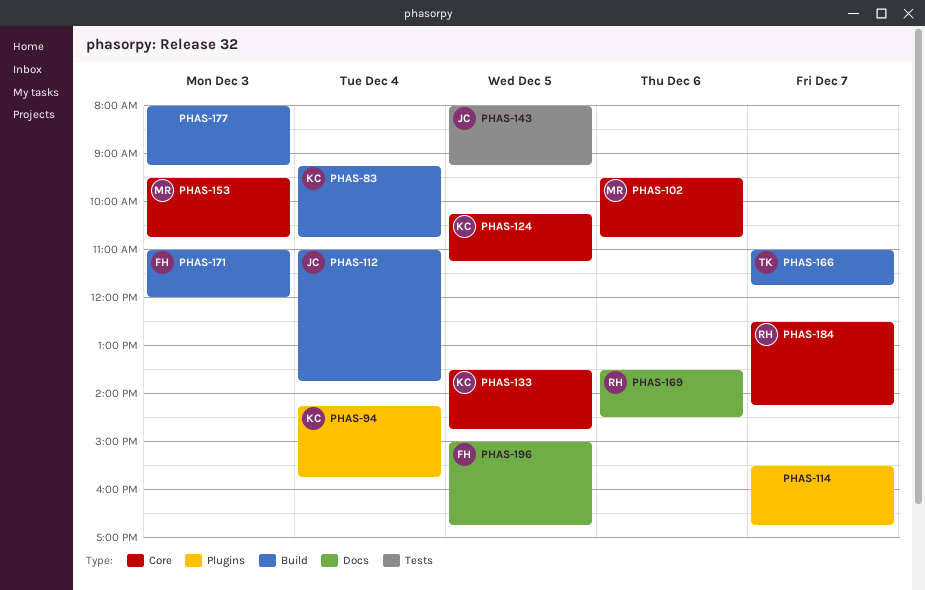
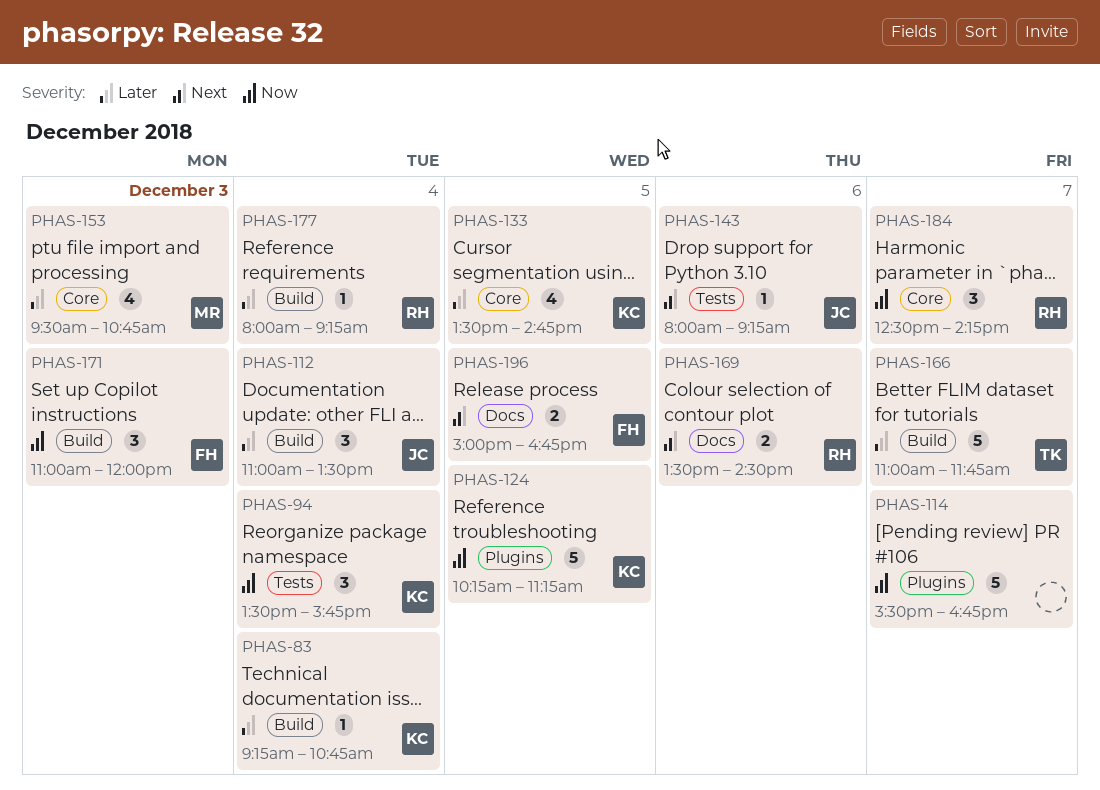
PHAS-94, label: Plugins -> Tests
PHAS-94, begins: 14:15 -> 13:30
PHAS-102: present -> none
PHAS-112, ends: 13:45 -> 13:30
PHAS-124, label: Core -> Plugins
PHAS-143, day: Dec 5 -> Dec 6
PHAS-177, owner: none -> RH
PHAS-177, day: Dec 3 -> Dec 4

